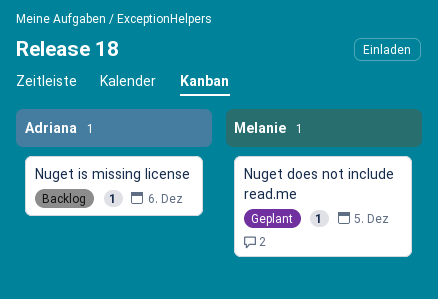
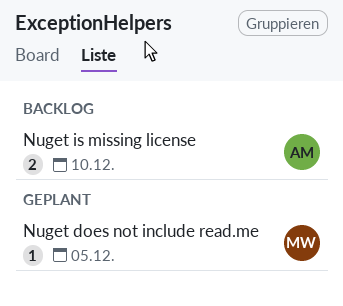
Nuget is missing license, estimate: 1 -> 2
Nuget is missing license, due: Dec 6 -> Dec 10

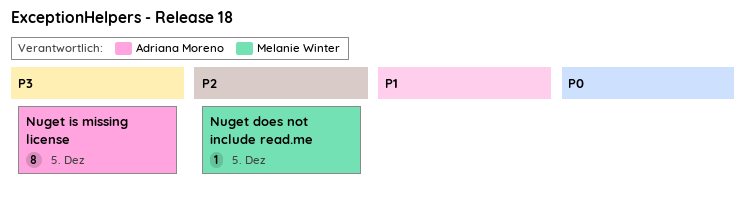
Nuget is missing license, estimate: 2 -> 8
Nuget is missing license, due: Dec 10 -> Dec 5

